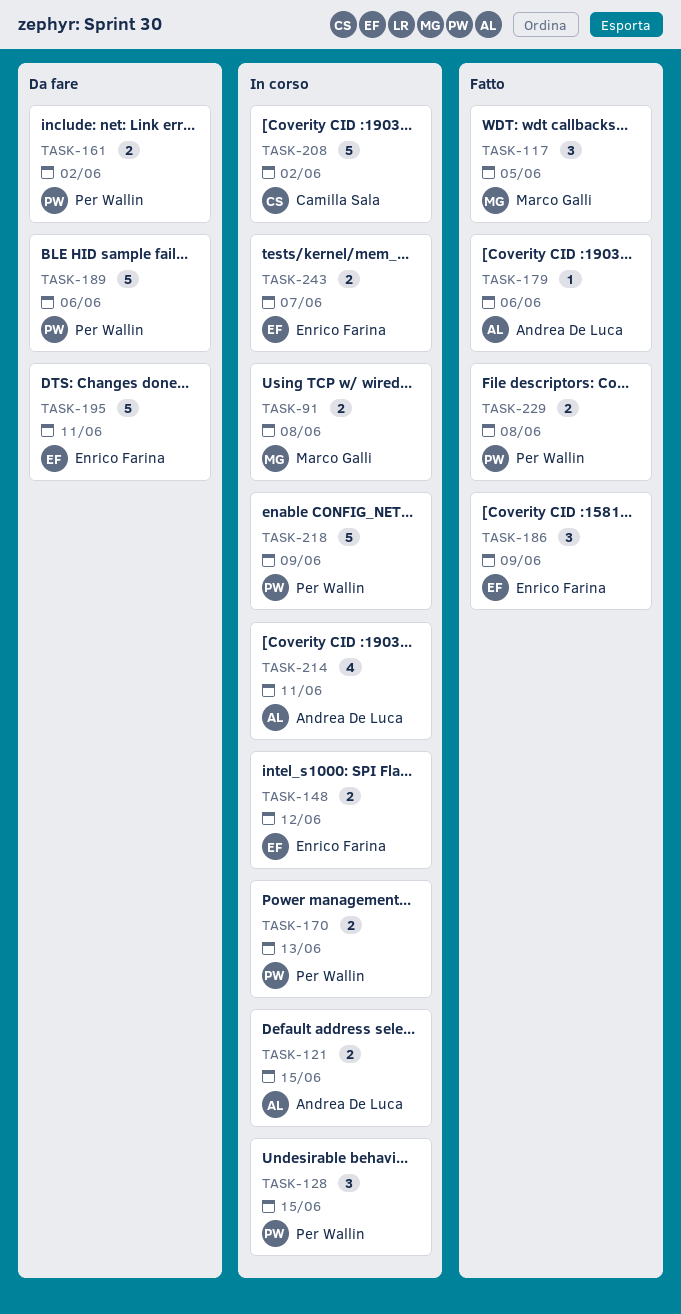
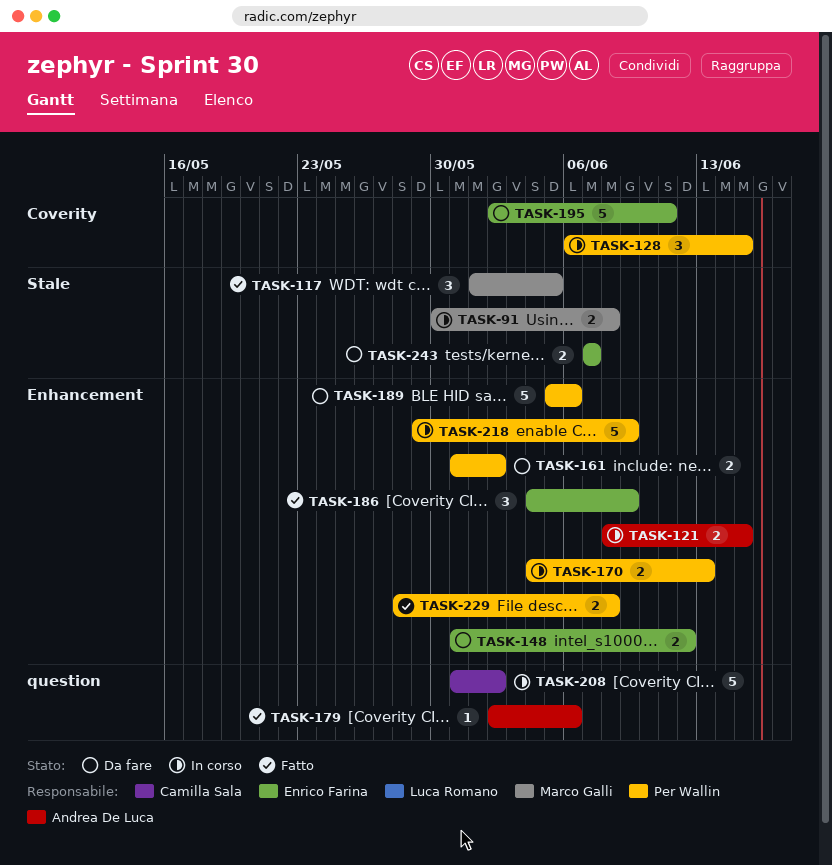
TASK-148, status: In corso -> Da fare
TASK-214: present -> none
TASK-243, status: In corso -> Da fare

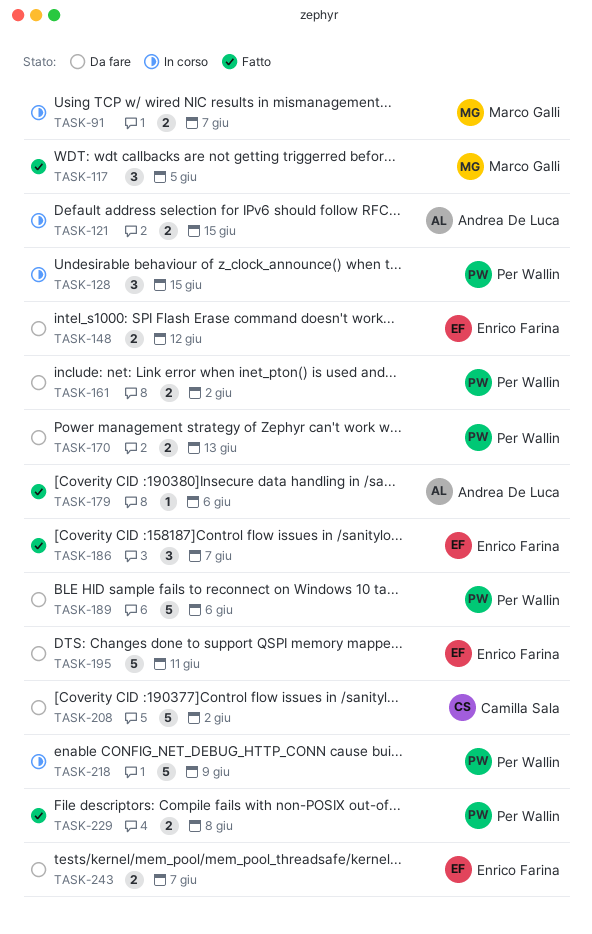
TASK-91, due: Jun 8 -> Jun 7
TASK-170, status: In corso -> Da fare
TASK-186, due: Jun 9 -> Jun 7
TASK-208, status: In corso -> Da fare

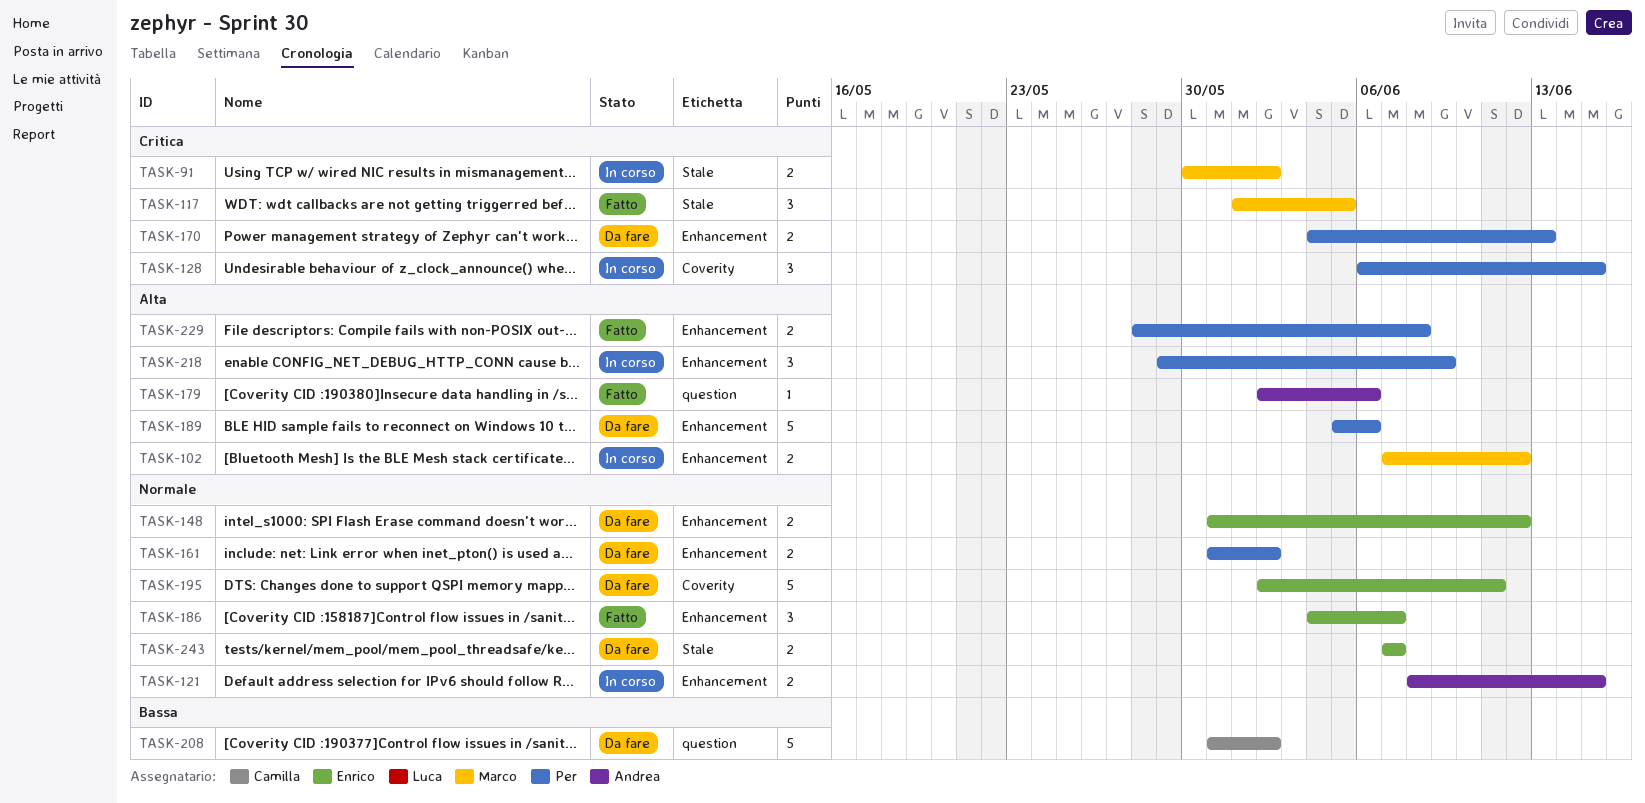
TASK-91, due: Jun 7 -> Jun 2
TASK-102: none -> present
TASK-218, estimate: 5 -> 3

